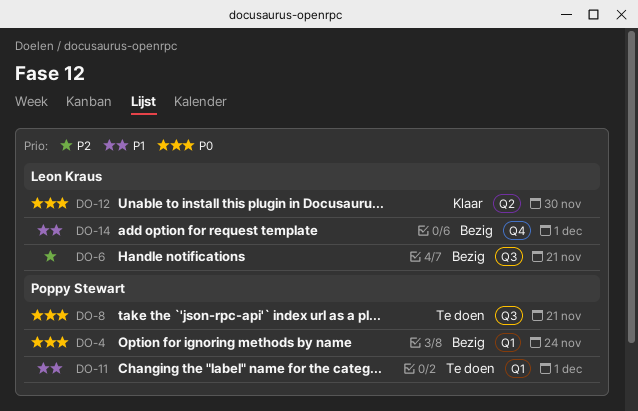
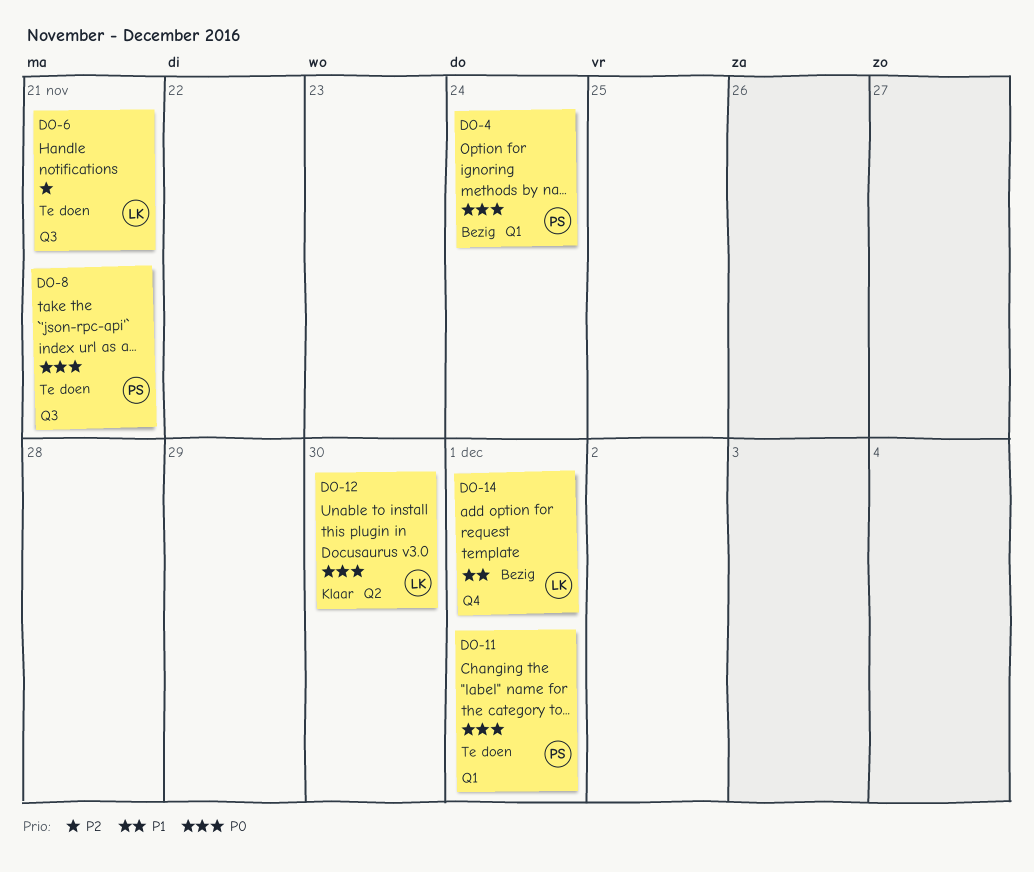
DO-6, status: Bezig -> Te doen
DO-11, priority: P1 -> P0

